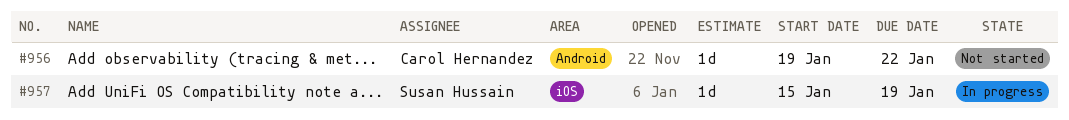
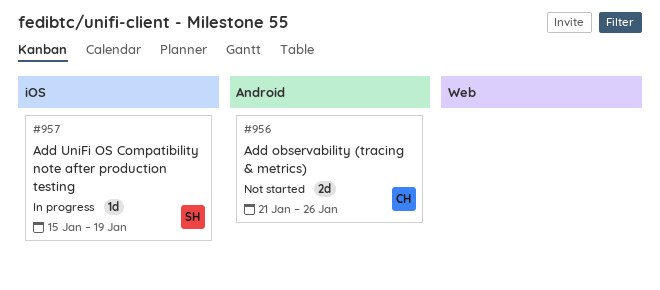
#956, estimate: 1d -> 2d
#956, start: Jan 19 -> Jan 21
#956, due: Jan 22 -> Jan 26

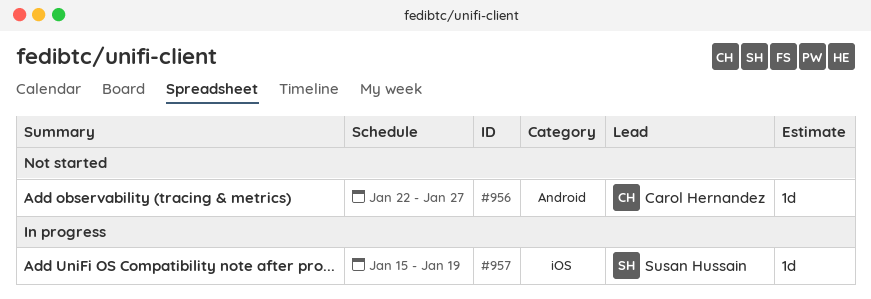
#956, estimate: 2d -> 1d
#956, start: Jan 21 -> Jan 22
#956, due: Jan 26 -> Jan 27

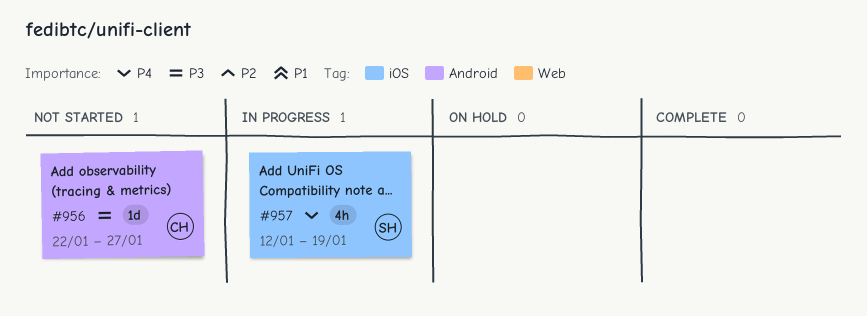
#957, estimate: 1d -> 4h
#957, start: Jan 15 -> Jan 12

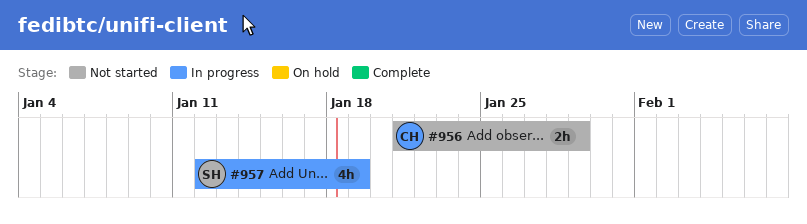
#956, estimate: 1d -> 2h
#956, start: Jan 22 -> Jan 21
#956, due: Jan 27 -> Jan 29

